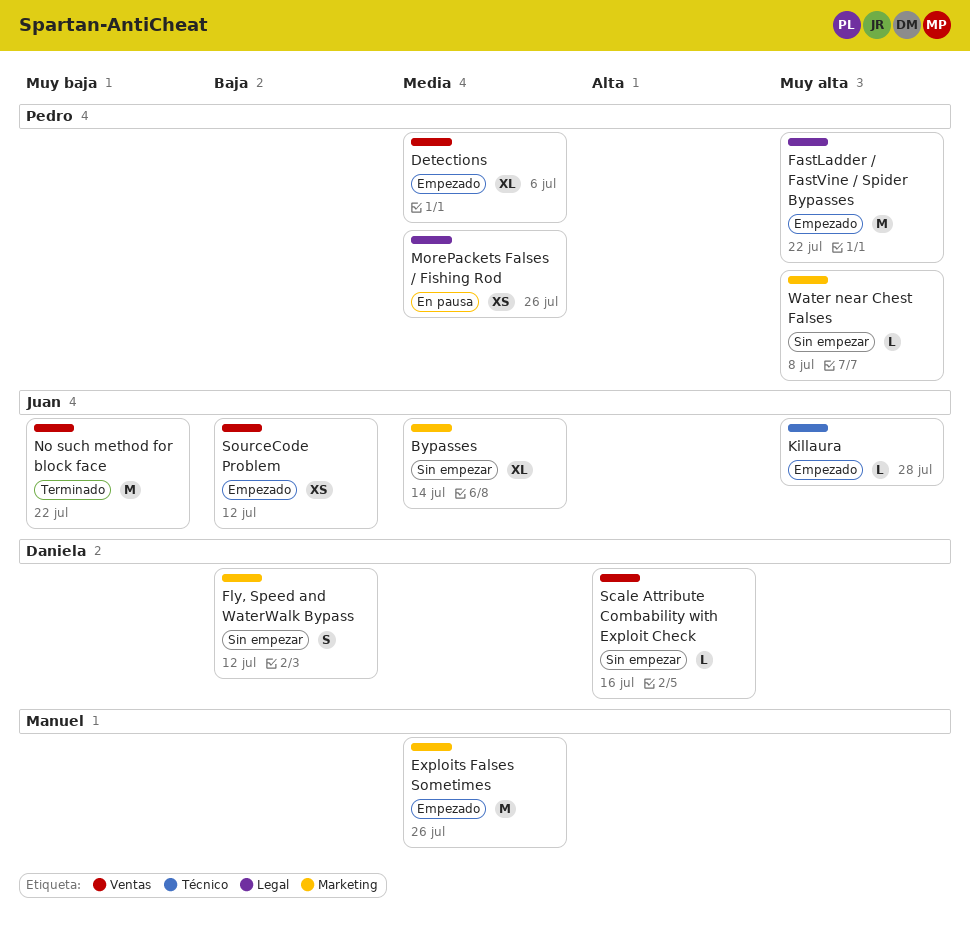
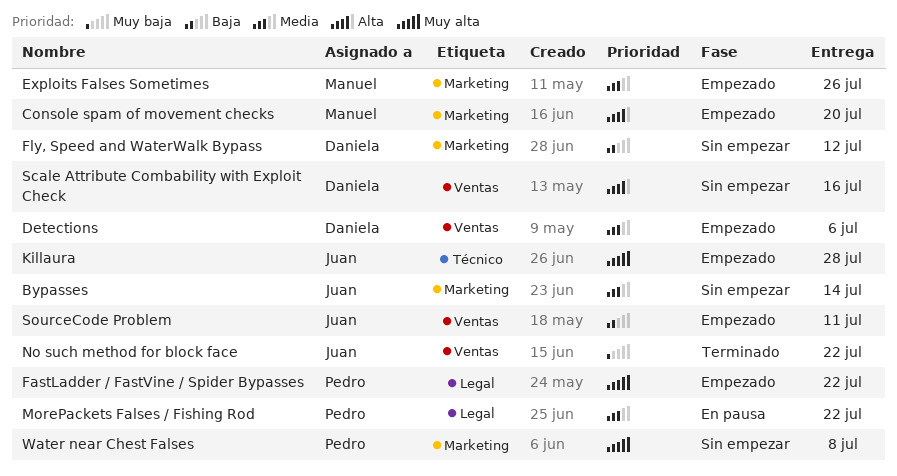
Console spam of movement checks: none -> present
Detections, owner: Pedro -> Daniela
MorePackets Falses / Fishing Rod, due: Jul 26 -> Jul 22
SourceCode Problem, due: Jul 12 -> Jul 11

